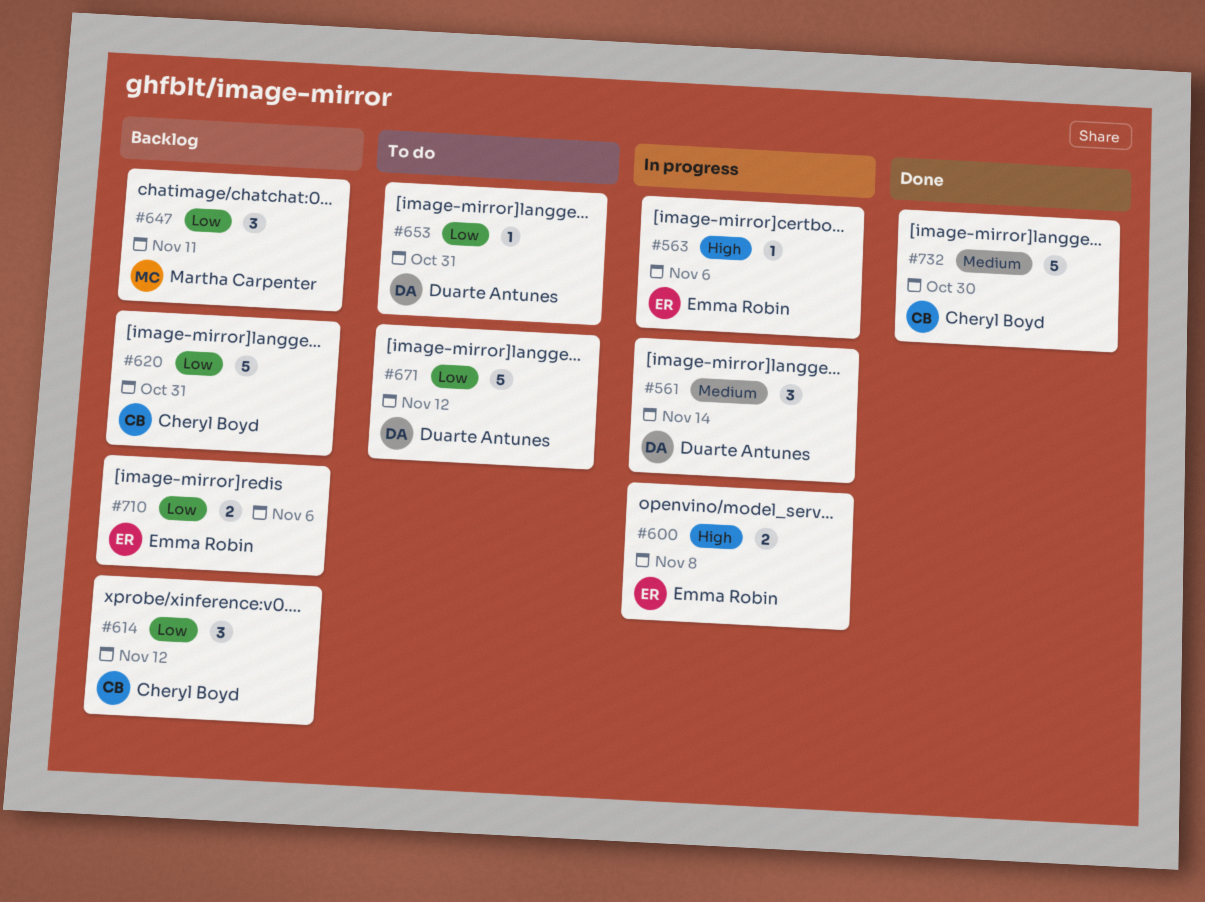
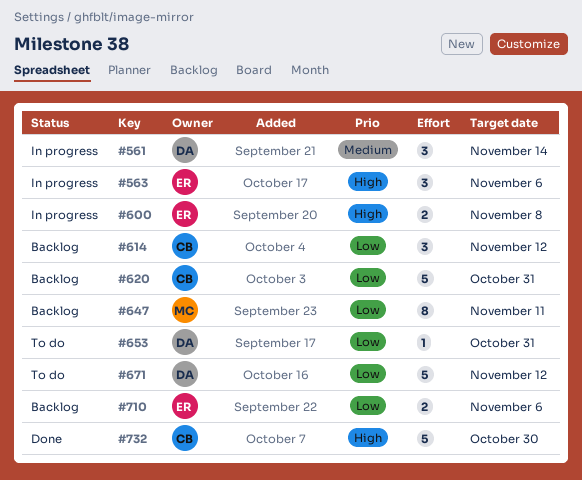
#563, estimate: 1 -> 3
#647, estimate: 3 -> 8
#732, priority: Medium -> High

